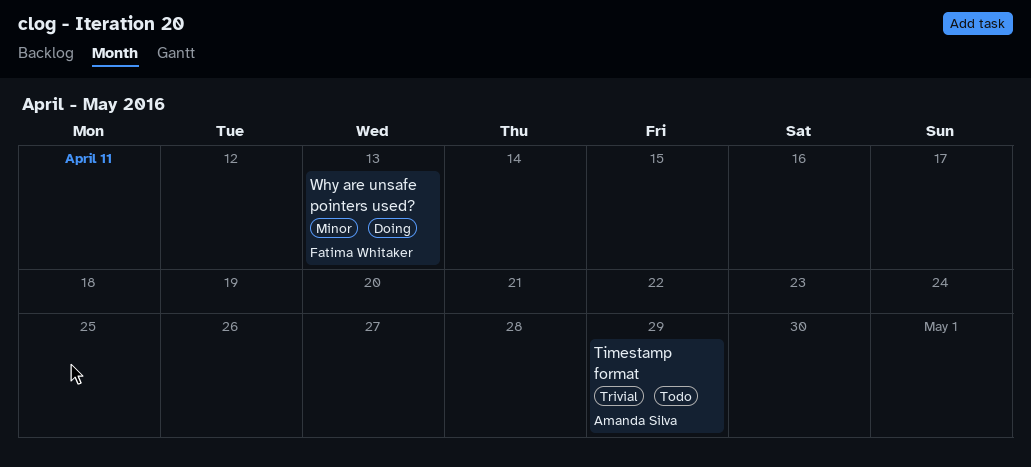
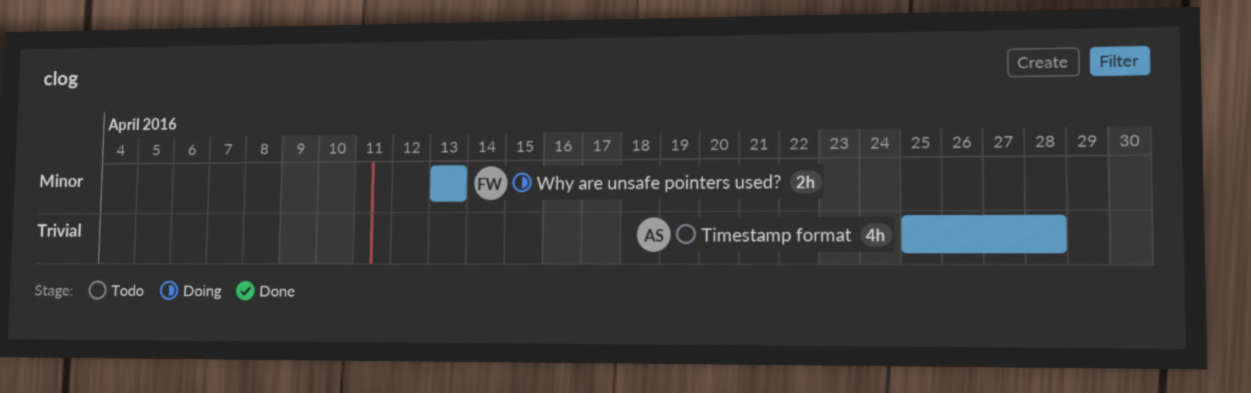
Timestamp format, due: Apr 29 -> Apr 28

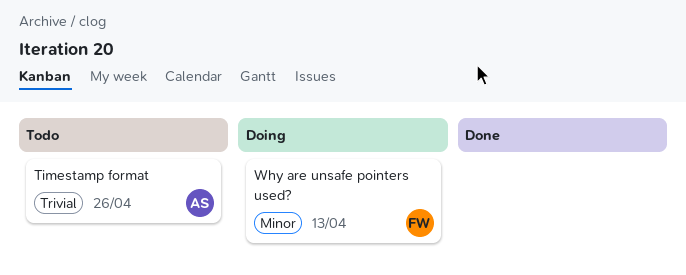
Timestamp format, due: Apr 28 -> Apr 26

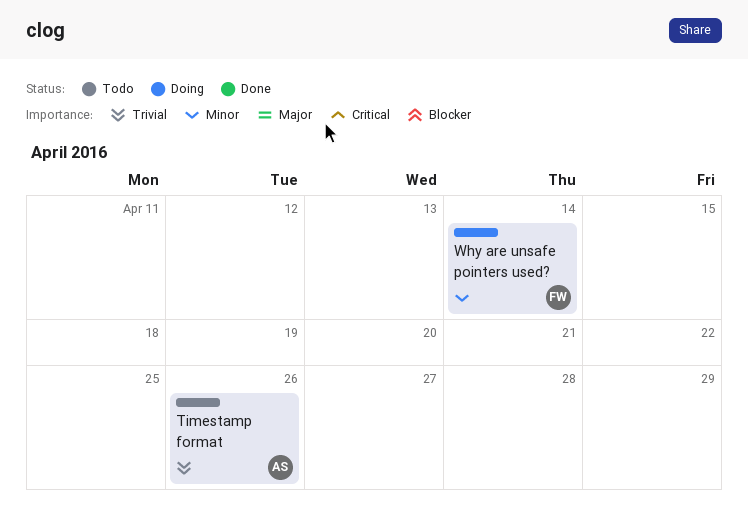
Why are unsafe pointers used?, due: Apr 13 -> Apr 14

